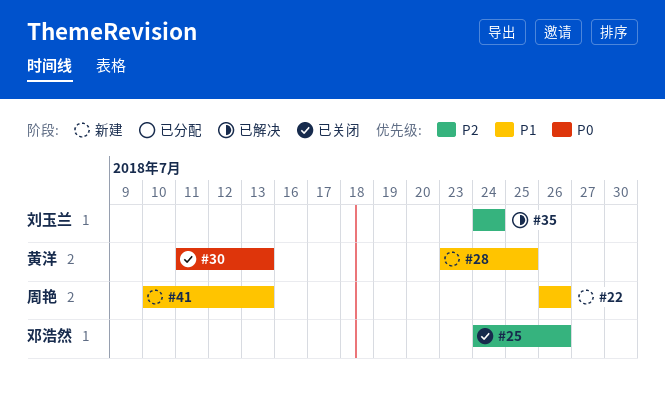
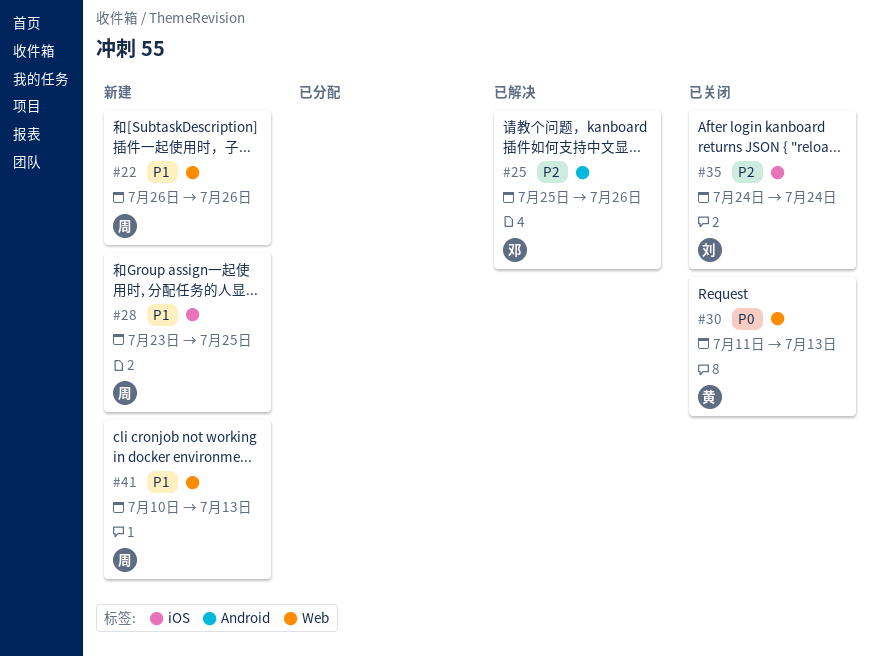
#25, status: 已关闭 -> 已解决
#25, start: Jul 24 -> Jul 25
#28, owner: 黄洋 -> 周艳
#35, status: 已解决 -> 已关闭

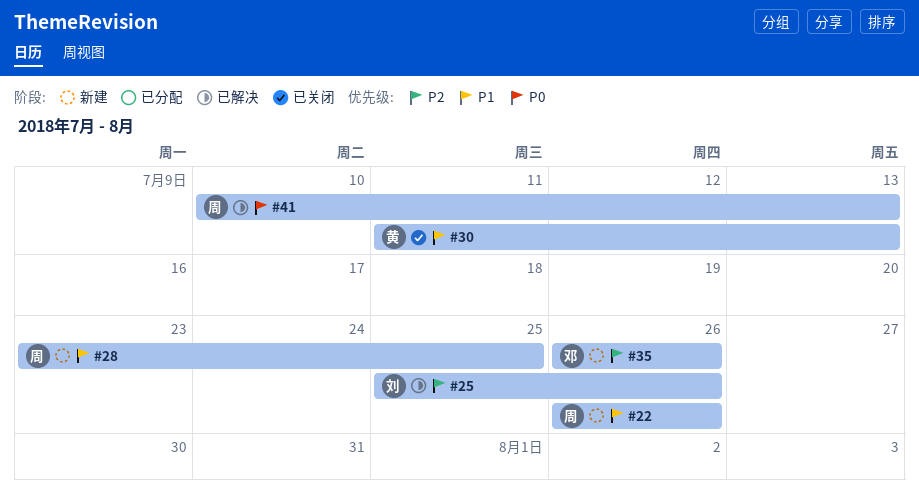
#25, owner: 邓 -> 刘
#30, priority: P0 -> P1
#35, status: 已关闭 -> 新建
#35, owner: 刘 -> 邓
#35, start: Jul 24 -> Jul 26
#35, due: Jul 24 -> Jul 26
#41, status: 新建 -> 已解决
#41, priority: P1 -> P0

